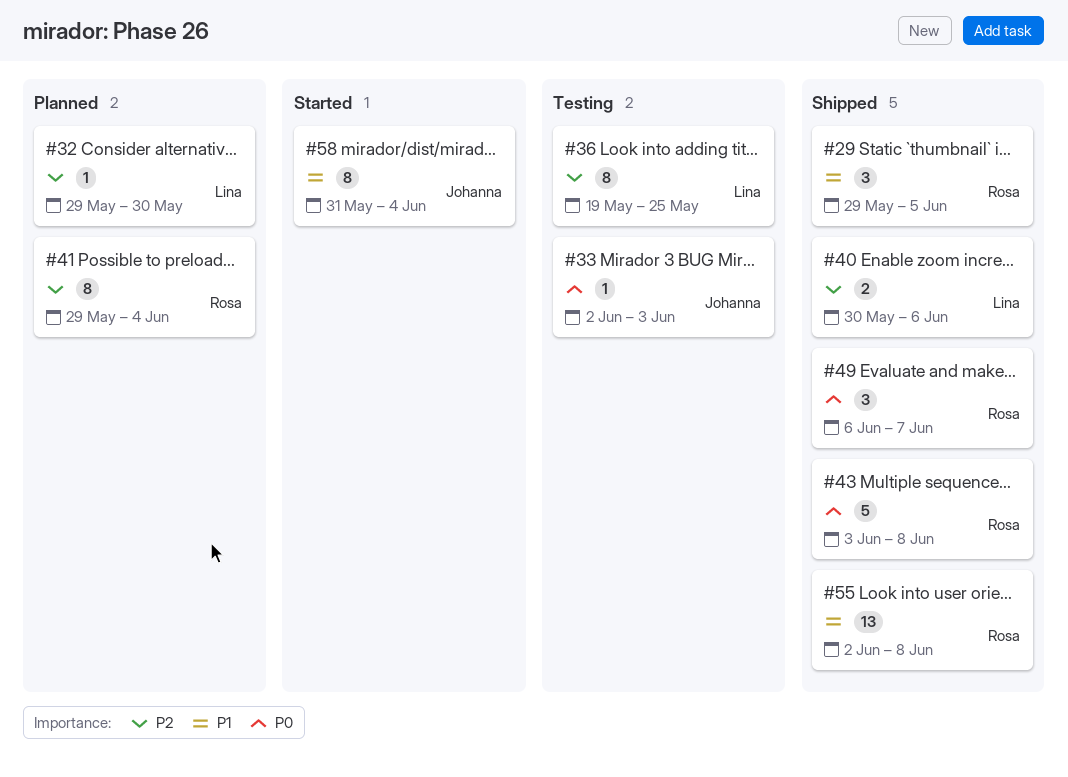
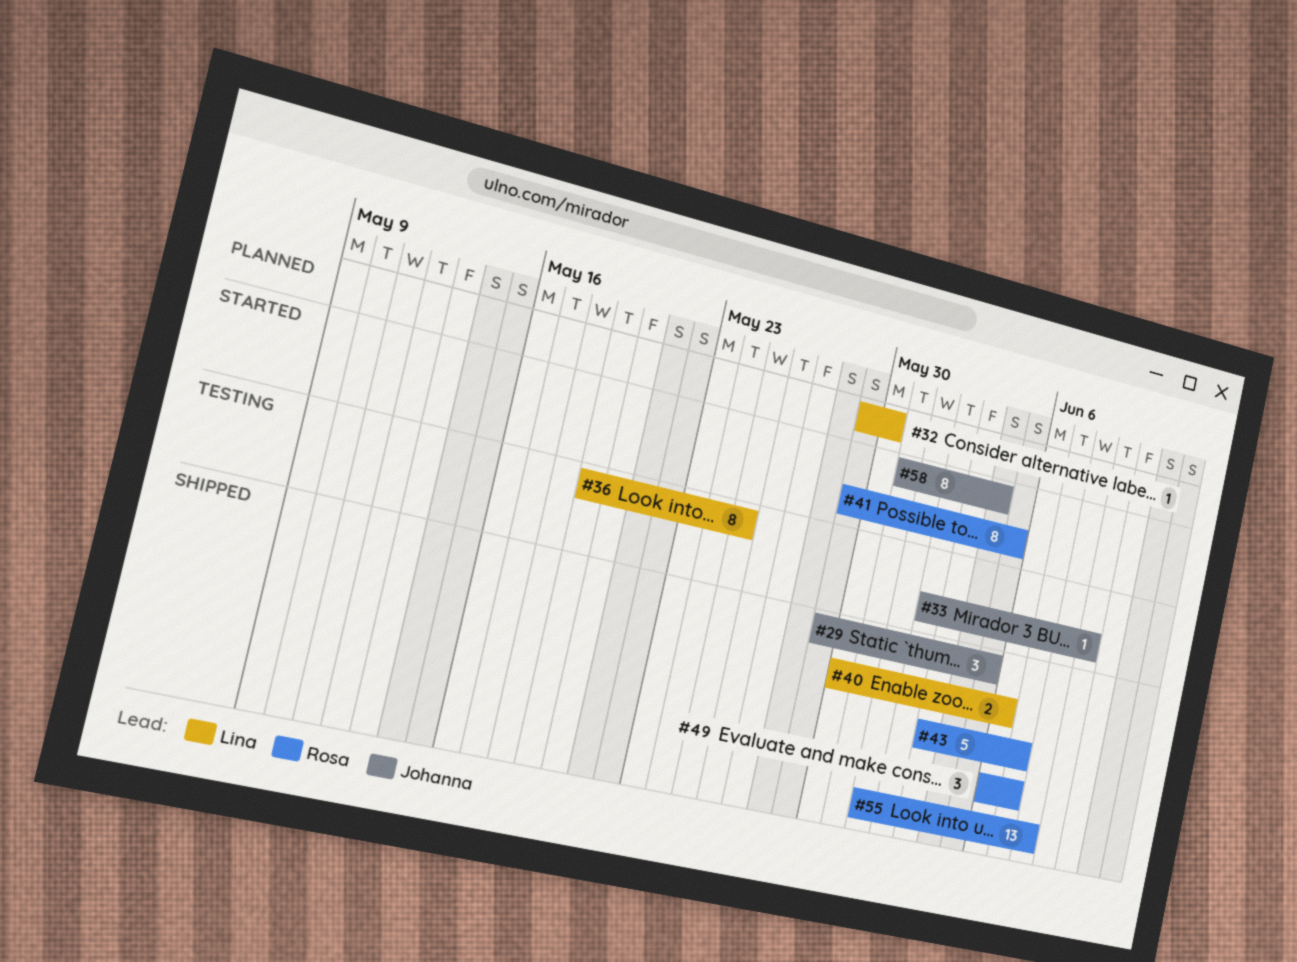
#29, owner: Rosa -> Johanna
#33, due: Jun 3 -> Jun 9
#41, status: Planned -> Started
#41, due: Jun 4 -> Jun 5
#43, due: Jun 8 -> Jun 7
#55, start: Jun 2 -> Jun 1

